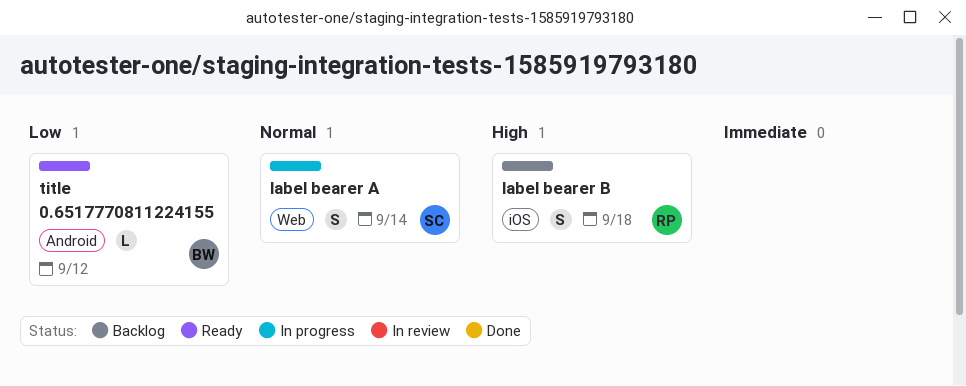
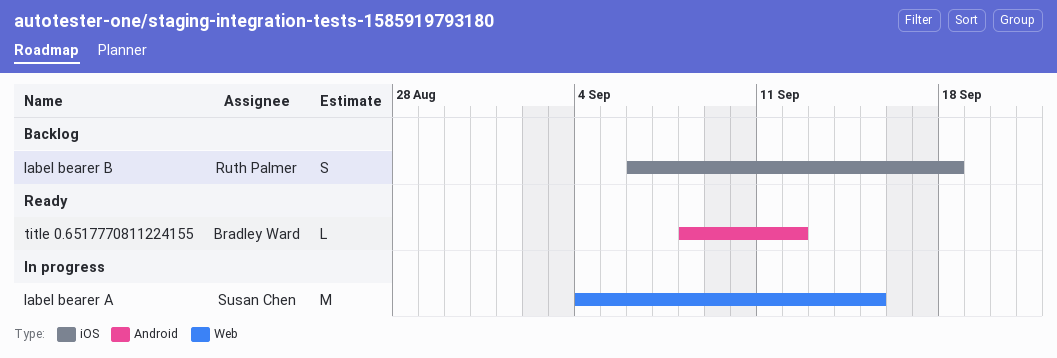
label bearer A, estimate: S -> M
label bearer A, due: Sep 14 -> Sep 15

